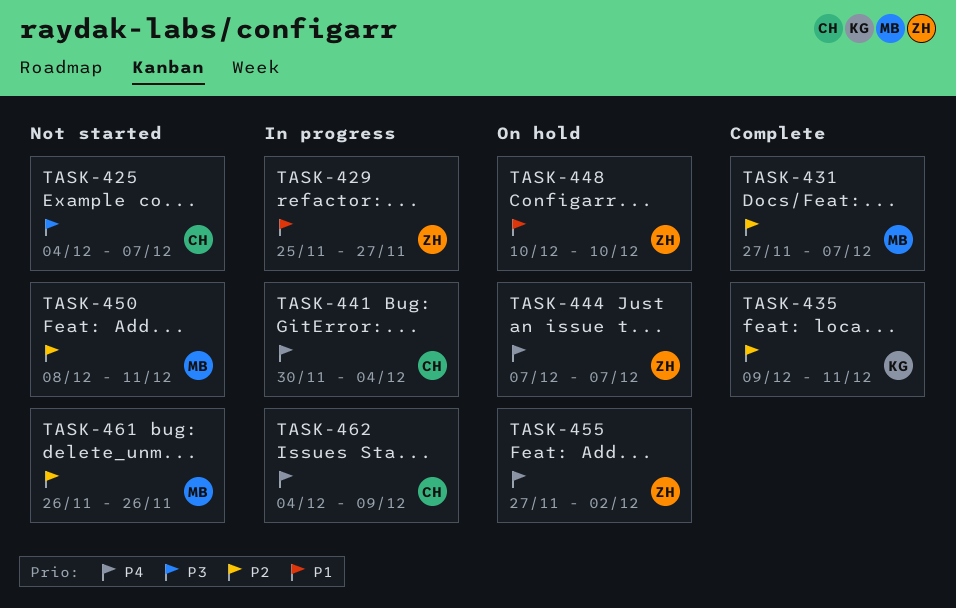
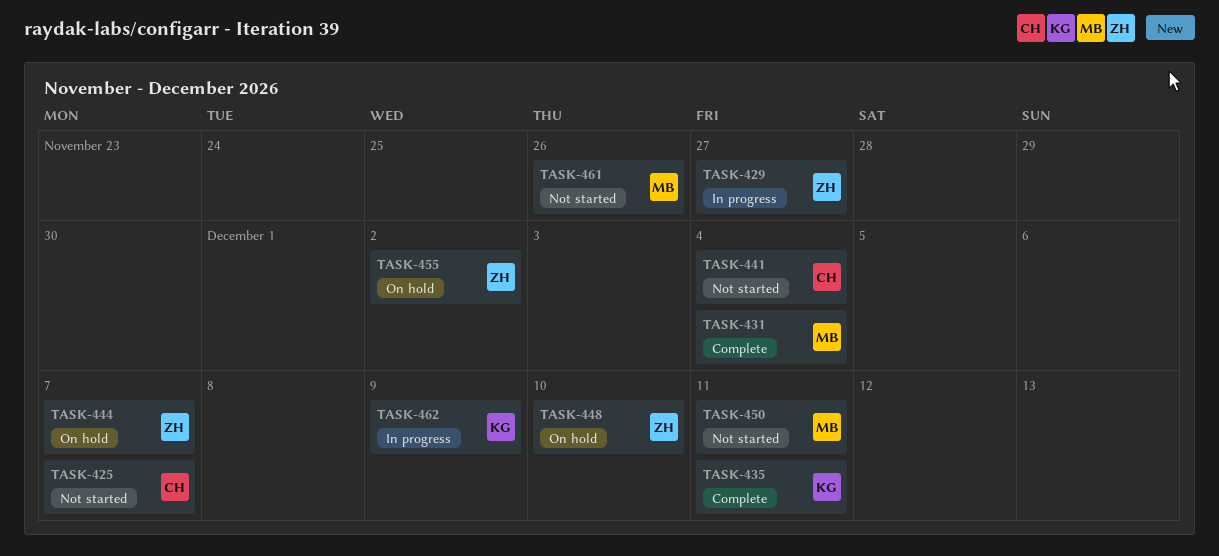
TASK-431, due: Dec 7 -> Dec 4
TASK-441, status: In progress -> Not started
TASK-462, owner: CH -> KG

